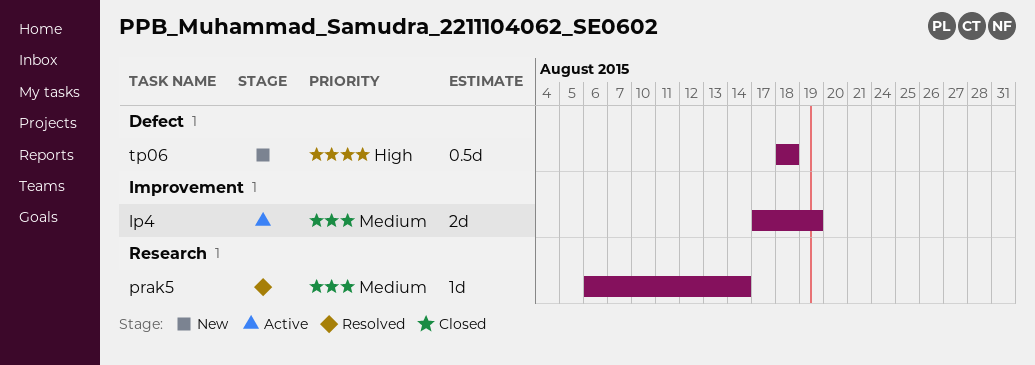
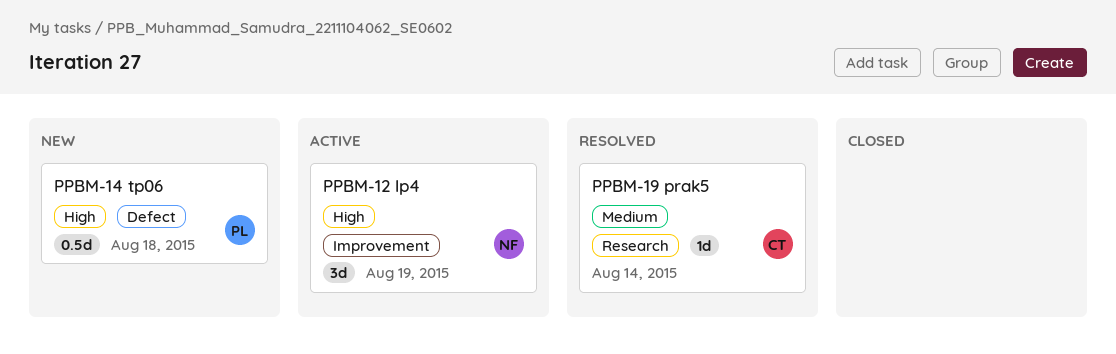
lp4, priority: Medium -> High
lp4, estimate: 2d -> 3d

